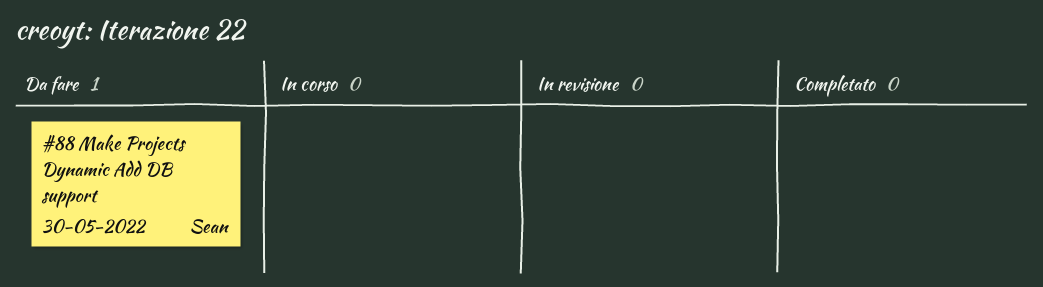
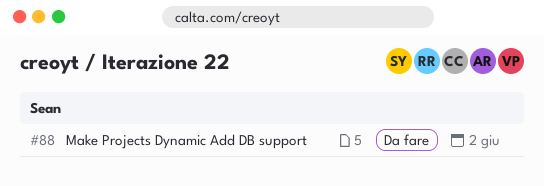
#88, due: May 30 -> Jun 2

